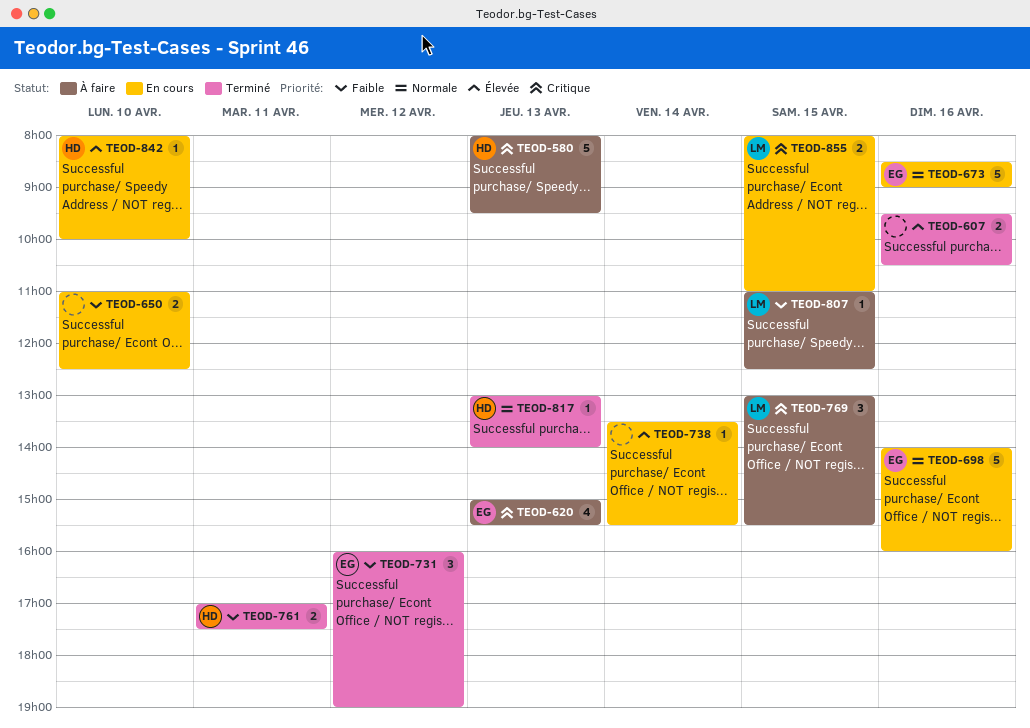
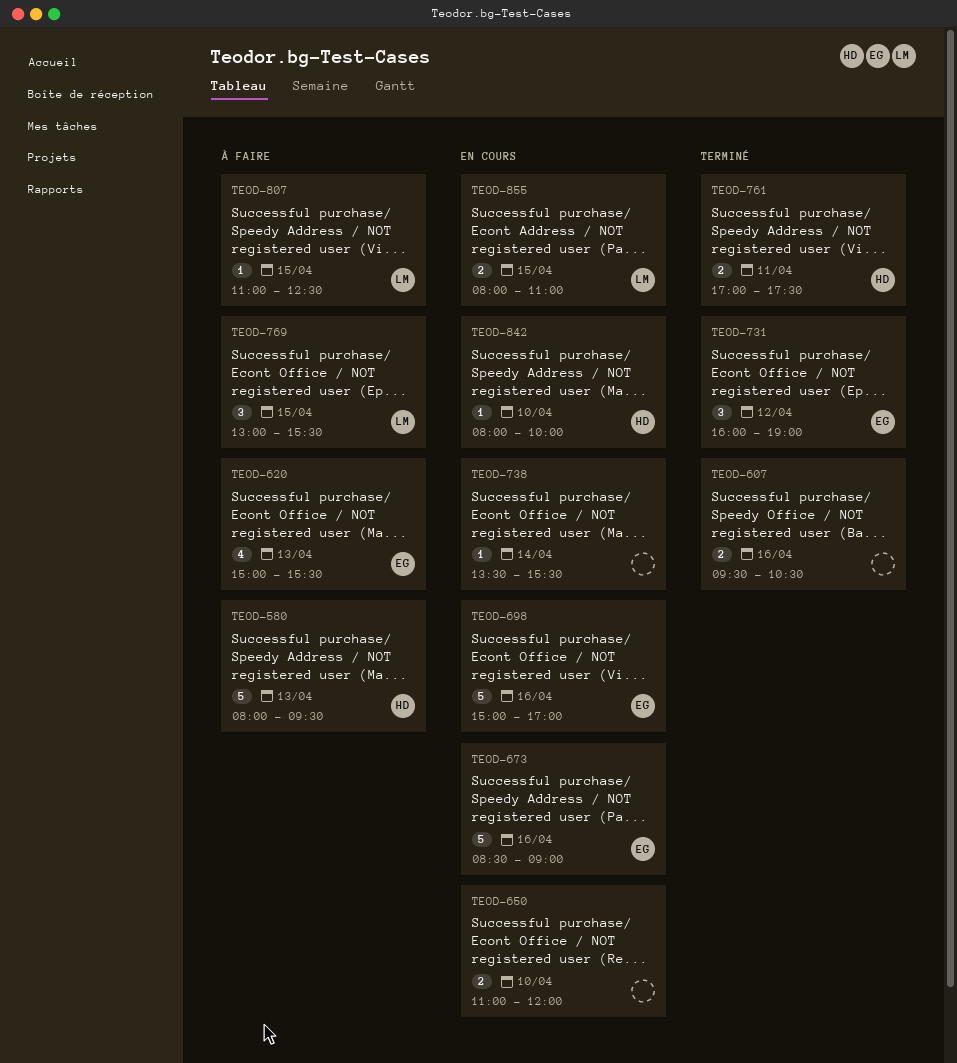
TEOD-650, ends: 12:30 -> 12:00
TEOD-698, begins: 14:00 -> 15:00
TEOD-698, ends: 16:00 -> 17:00
TEOD-817: present -> none

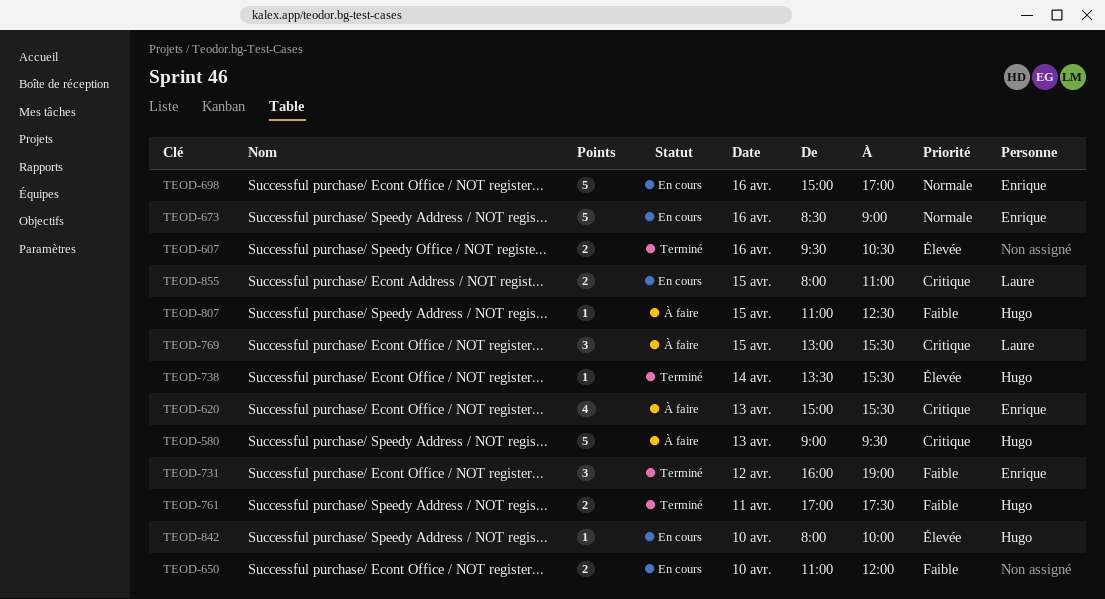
TEOD-580, begins: 08:00 -> 09:00
TEOD-738, status: En cours -> Terminé
TEOD-738, owner: none -> Hugo
TEOD-807, owner: Laure -> Hugo

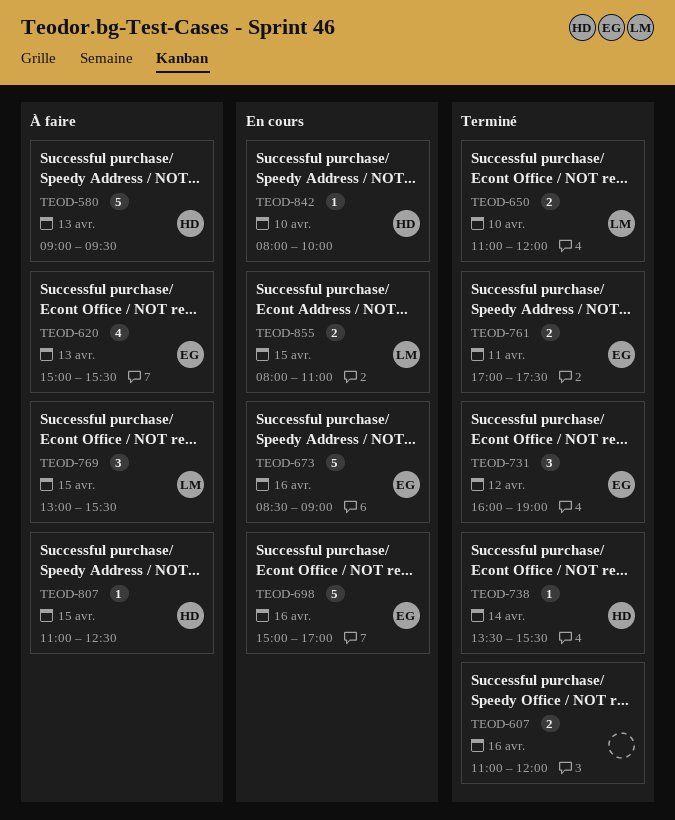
TEOD-607, begins: 09:30 -> 11:00
TEOD-607, ends: 10:30 -> 12:00
TEOD-650, status: En cours -> Terminé
TEOD-650, owner: none -> Laure
TEOD-761, owner: Hugo -> Enrique

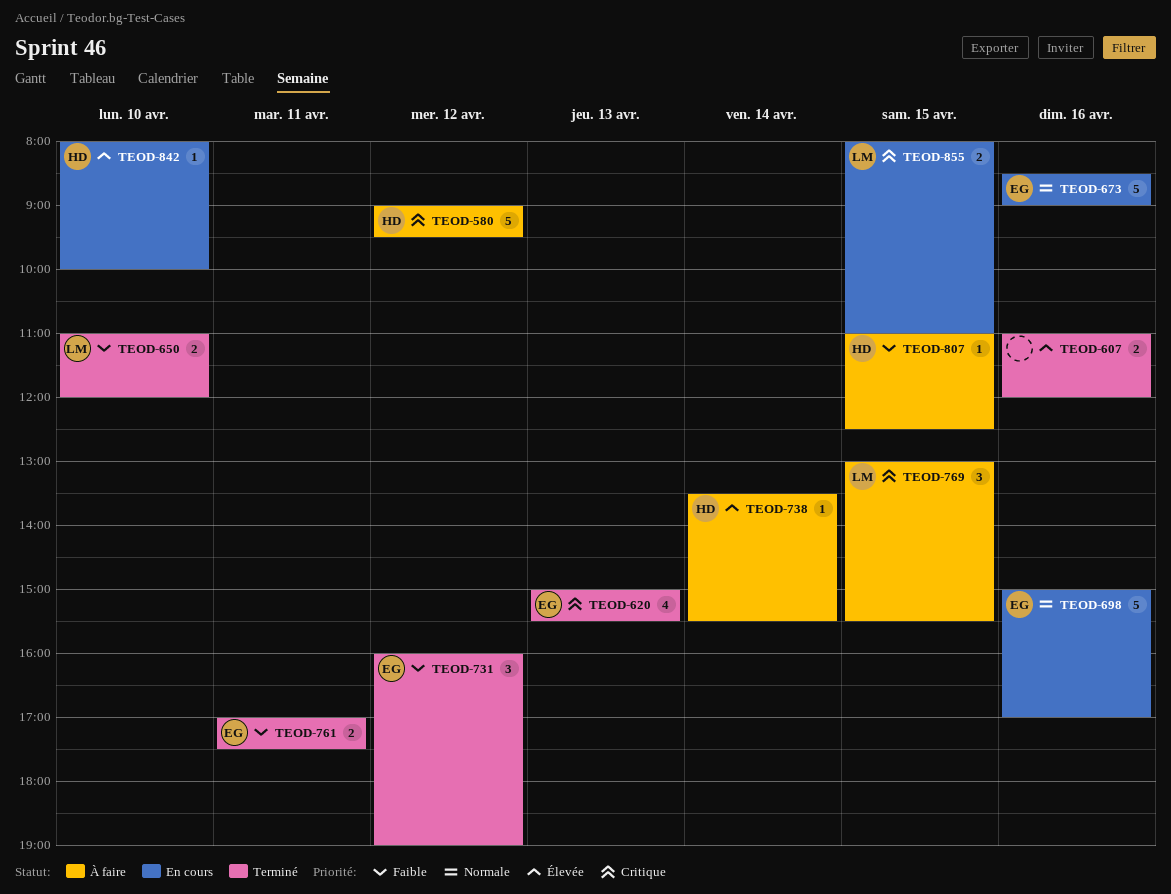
TEOD-580, day: Apr 13 -> Apr 12
TEOD-620, status: À faire -> Terminé
TEOD-738, status: Terminé -> À faire

